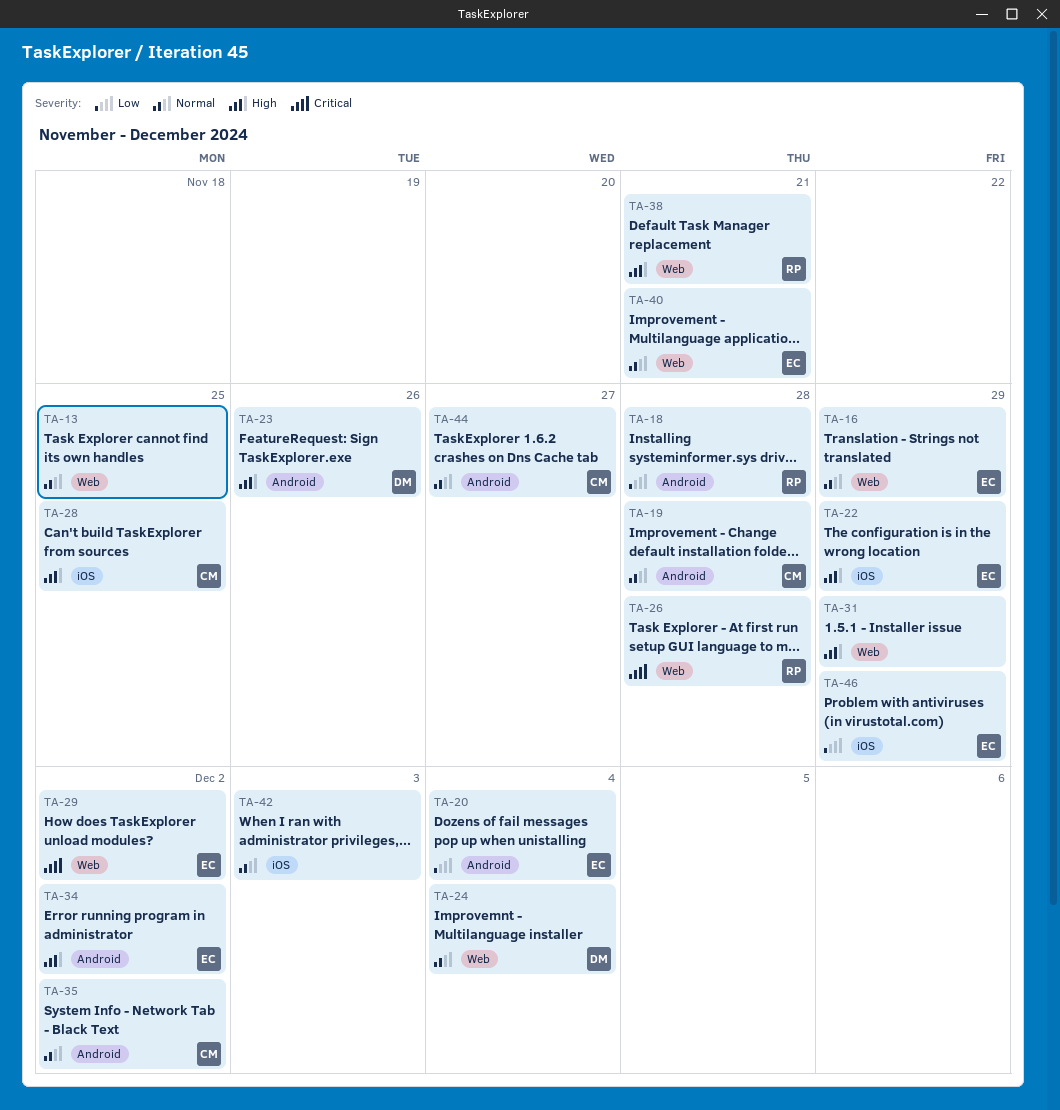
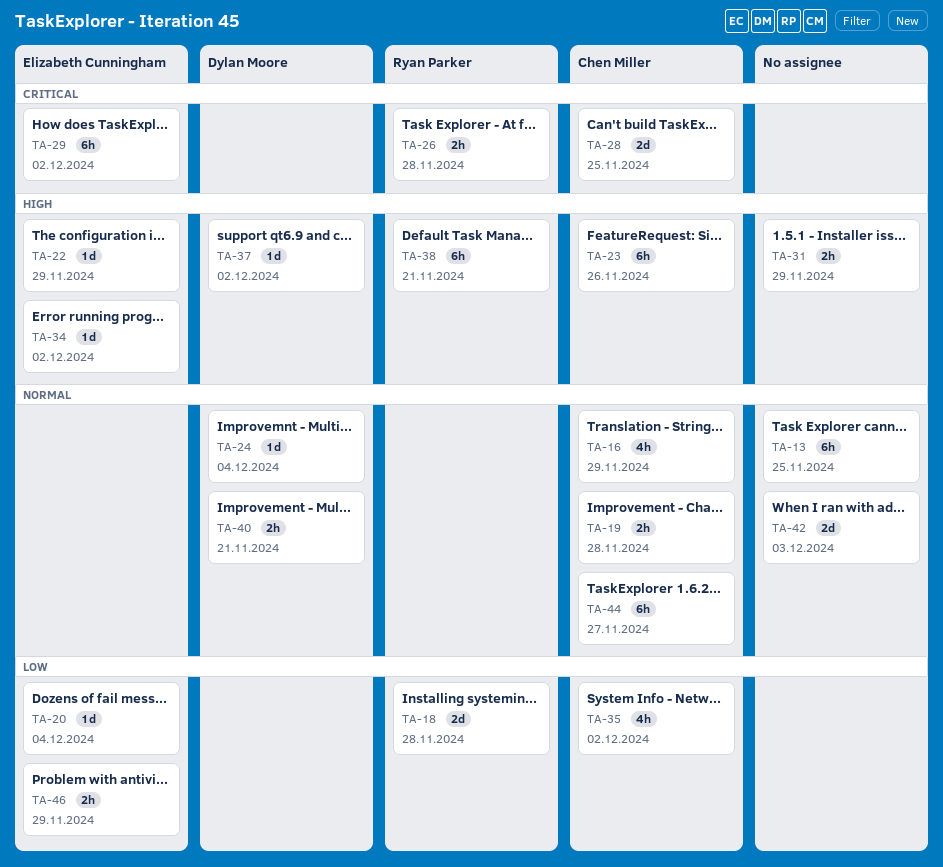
TA-16, owner: Elizabeth Cunningham -> Chen Miller
TA-23, owner: Dylan Moore -> Chen Miller
TA-28, priority: High -> Critical
TA-35, priority: Normal -> Low
TA-37: none -> present
TA-40, owner: Elizabeth Cunningham -> Dylan Moore

